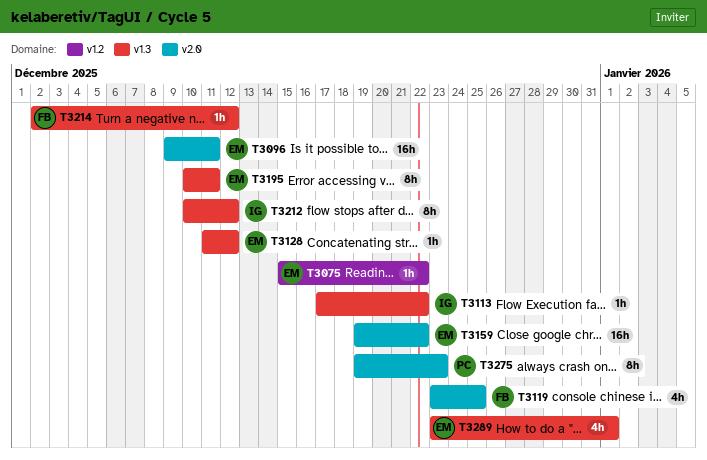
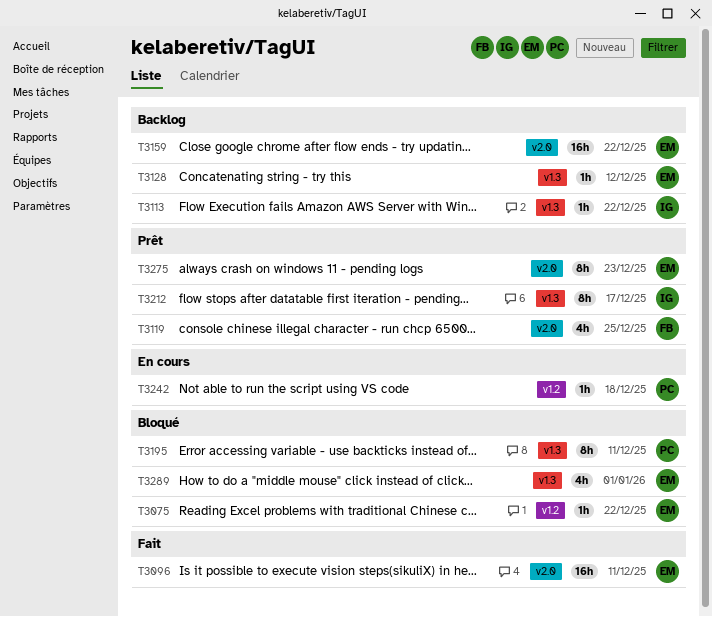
T3195, owner: EM -> PC
T3212, due: Dec 12 -> Dec 17
T3214: present -> none
T3242: none -> present
T3275, owner: PC -> EM

